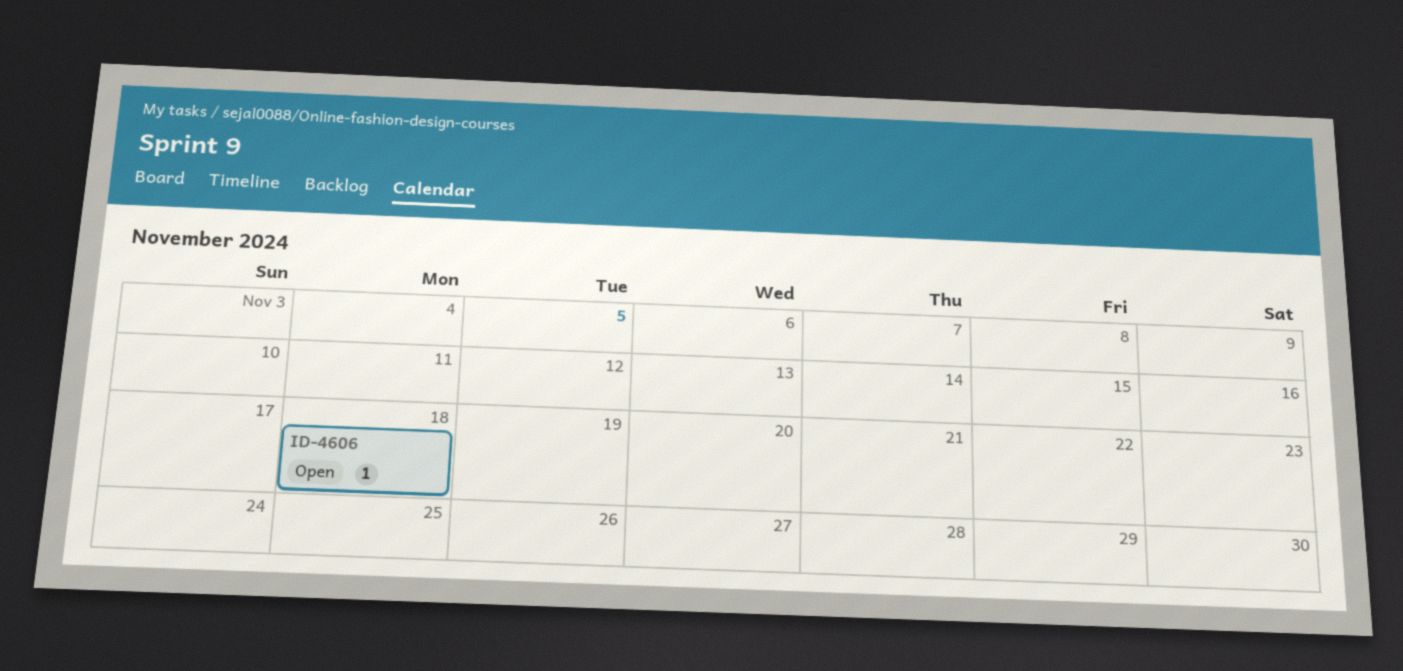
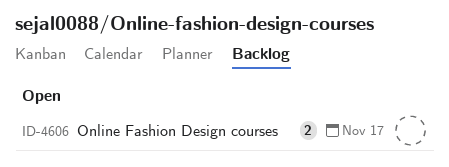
ID-4606, estimate: 1 -> 2
ID-4606, due: Nov 18 -> Nov 17

